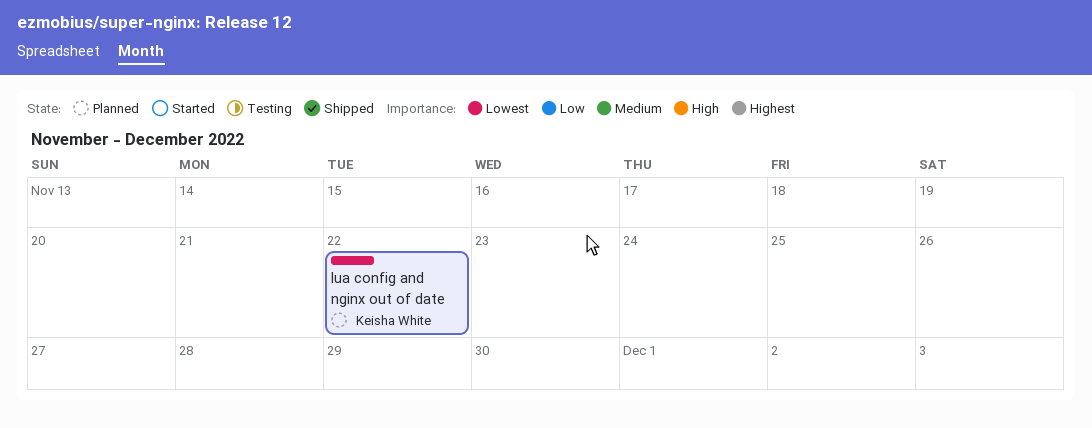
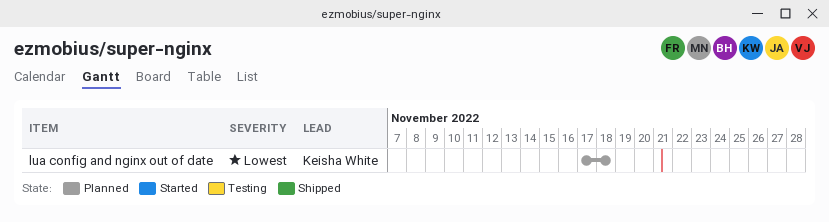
lua config and nginx out of date, due: Nov 22 -> Nov 18

